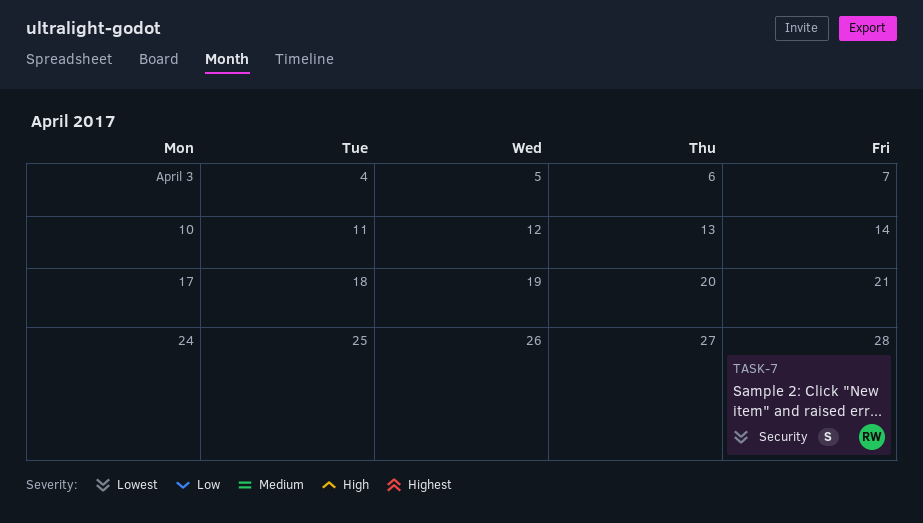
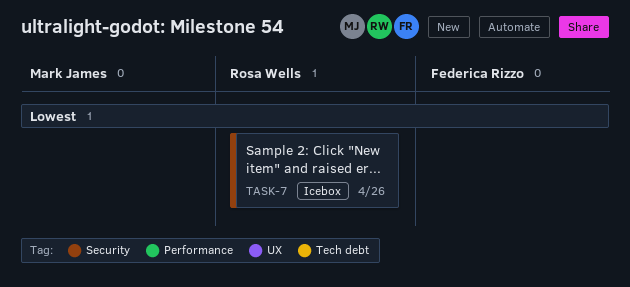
TASK-7, due: Apr 28 -> Apr 26

